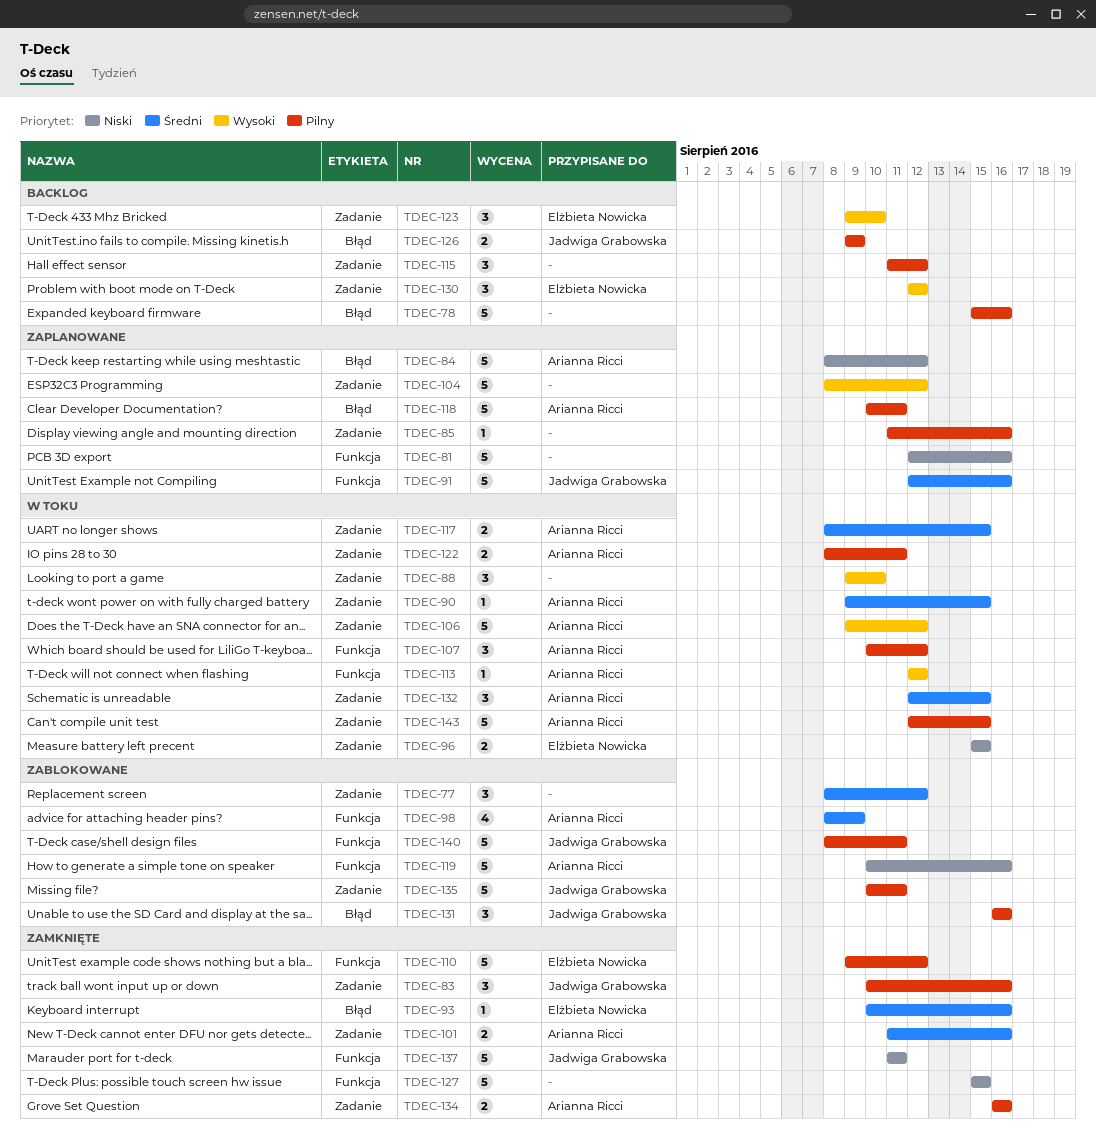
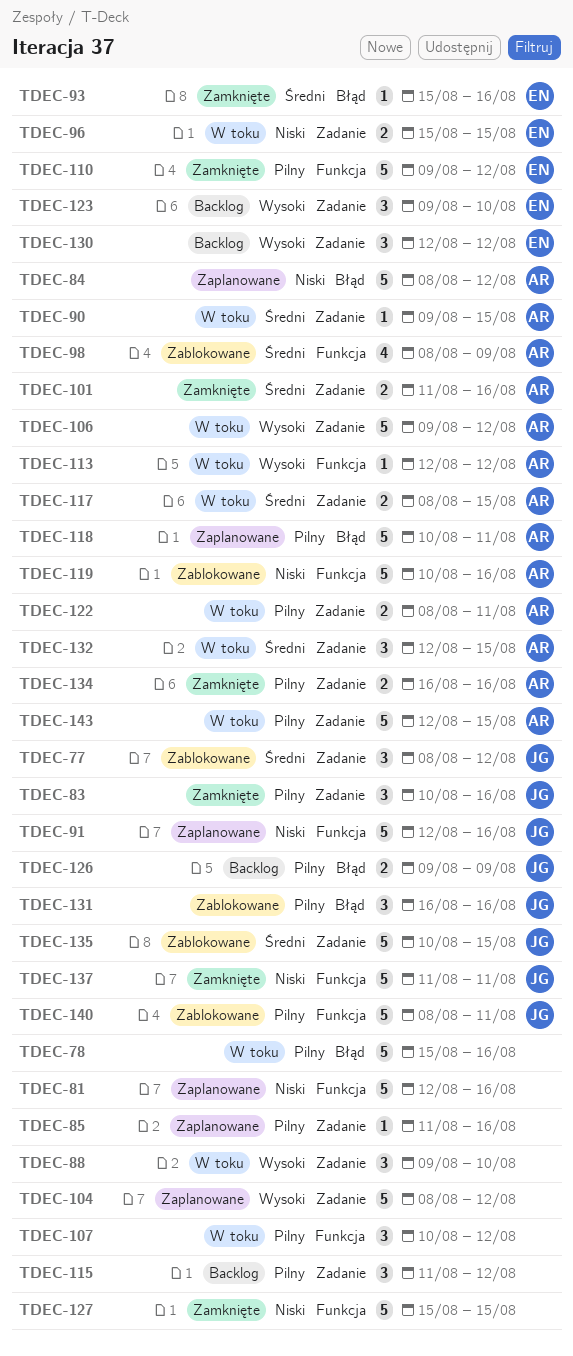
TDEC-77, owner: none -> Jadwiga Grabowska
TDEC-78, status: Backlog -> W toku
TDEC-91, priority: Średni -> Niski
TDEC-93, start: Aug 10 -> Aug 15
TDEC-107, owner: Arianna Ricci -> none
TDEC-135, priority: Pilny -> Średni
TDEC-135, due: Aug 11 -> Aug 15

